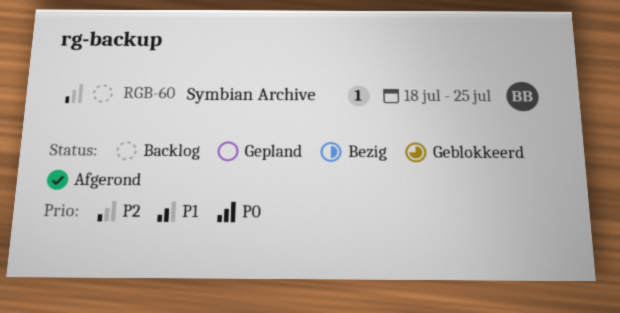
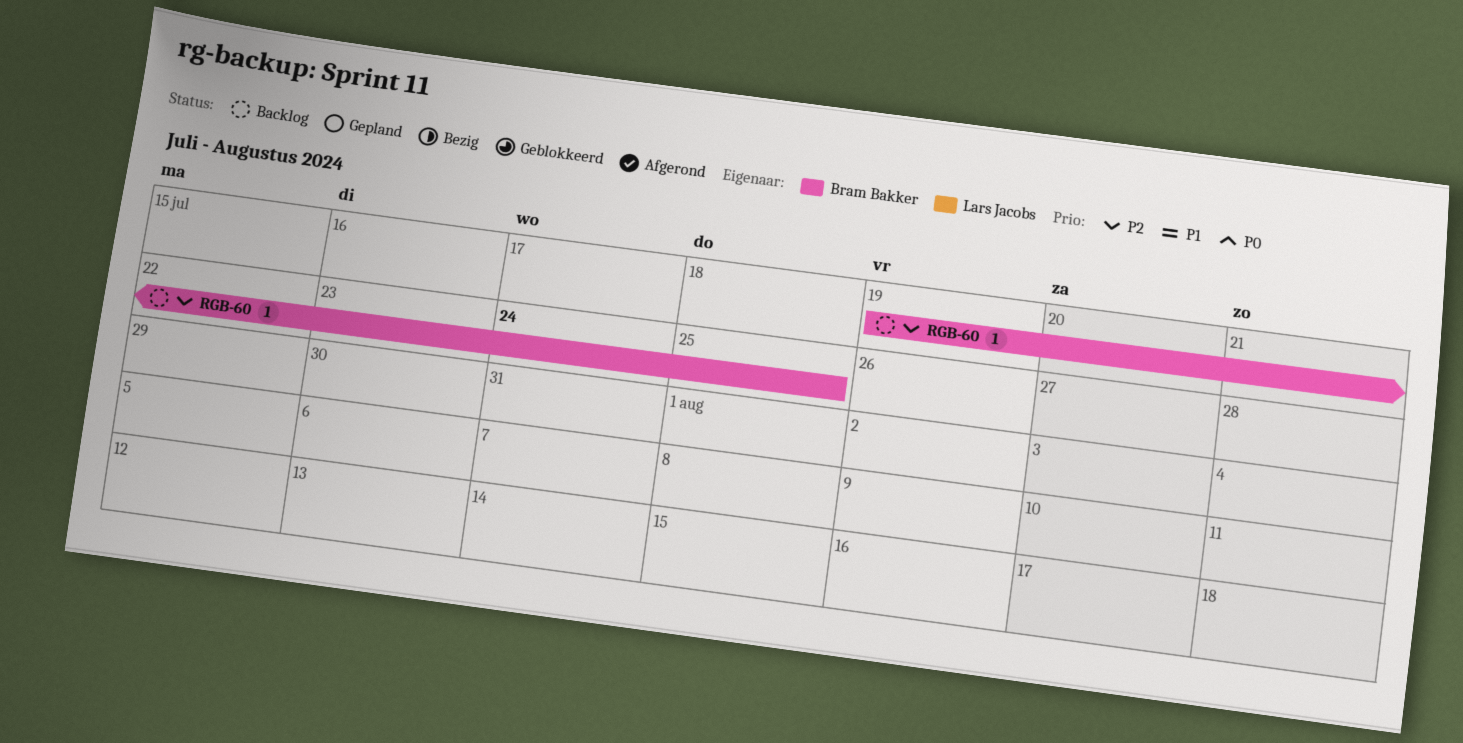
RGB-60, start: Jul 18 -> Jul 19

